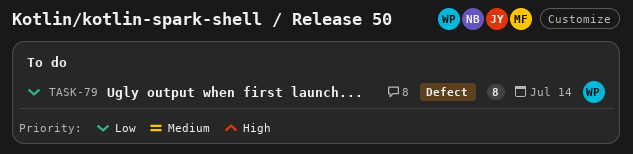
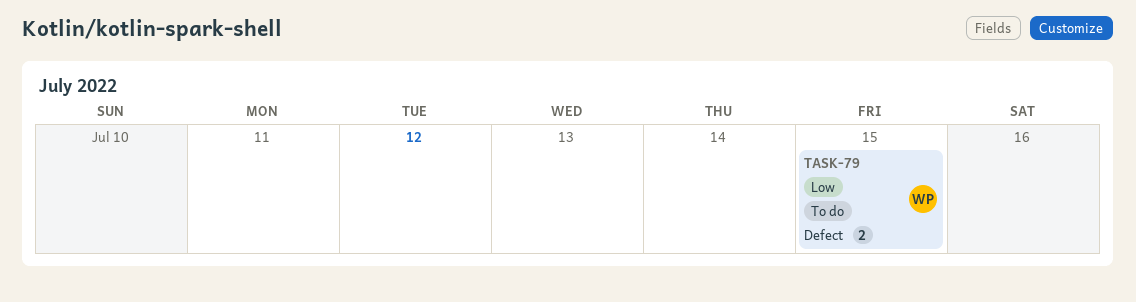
TASK-79, estimate: 8 -> 2
TASK-79, due: Jul 14 -> Jul 15

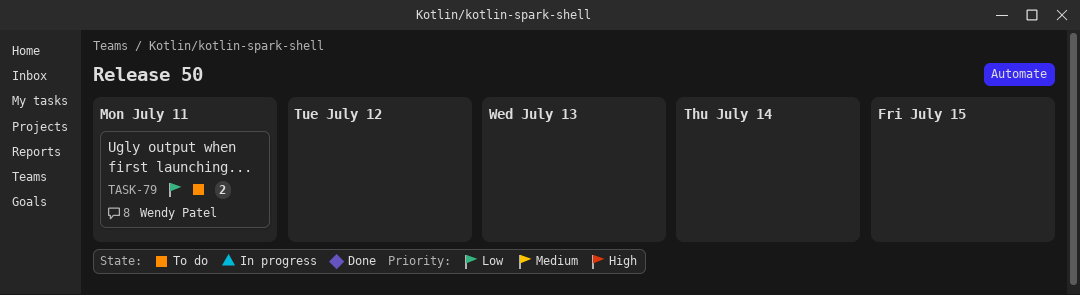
TASK-79, due: Jul 15 -> Jul 11

